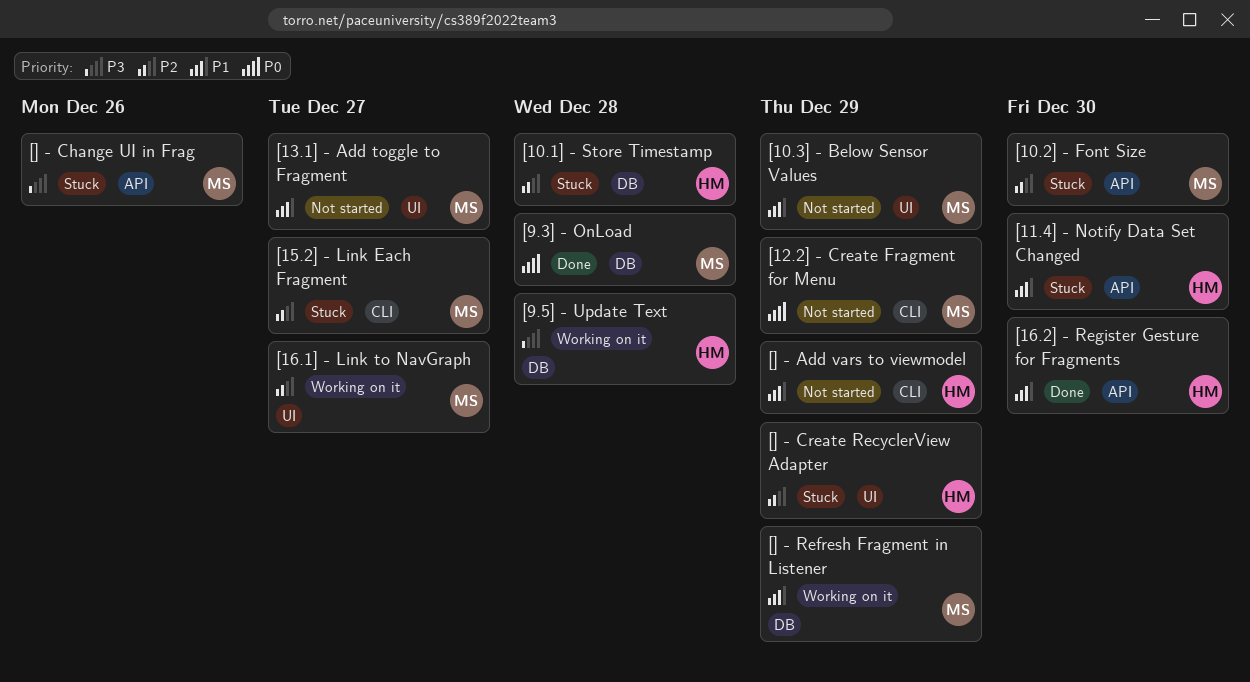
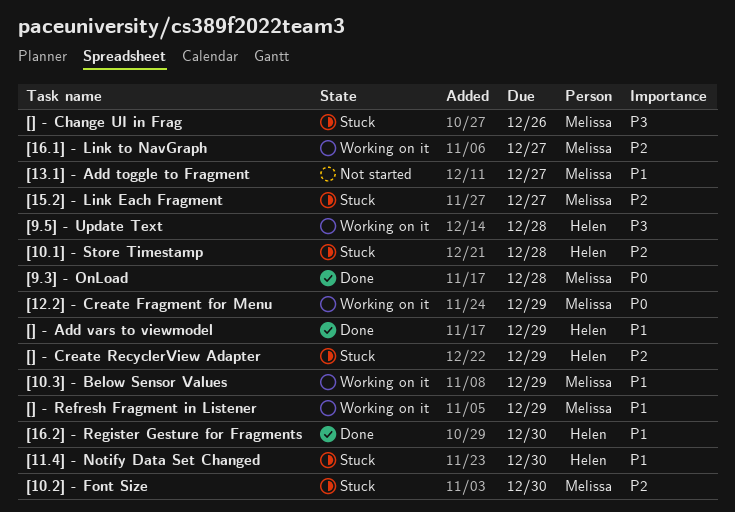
[10.3] - Below Sensor Values, status: Not started -> Working on it
[12.2] - Create Fragment for Menu, status: Not started -> Working on it
[] - Add vars to viewmodel, status: Not started -> Done

